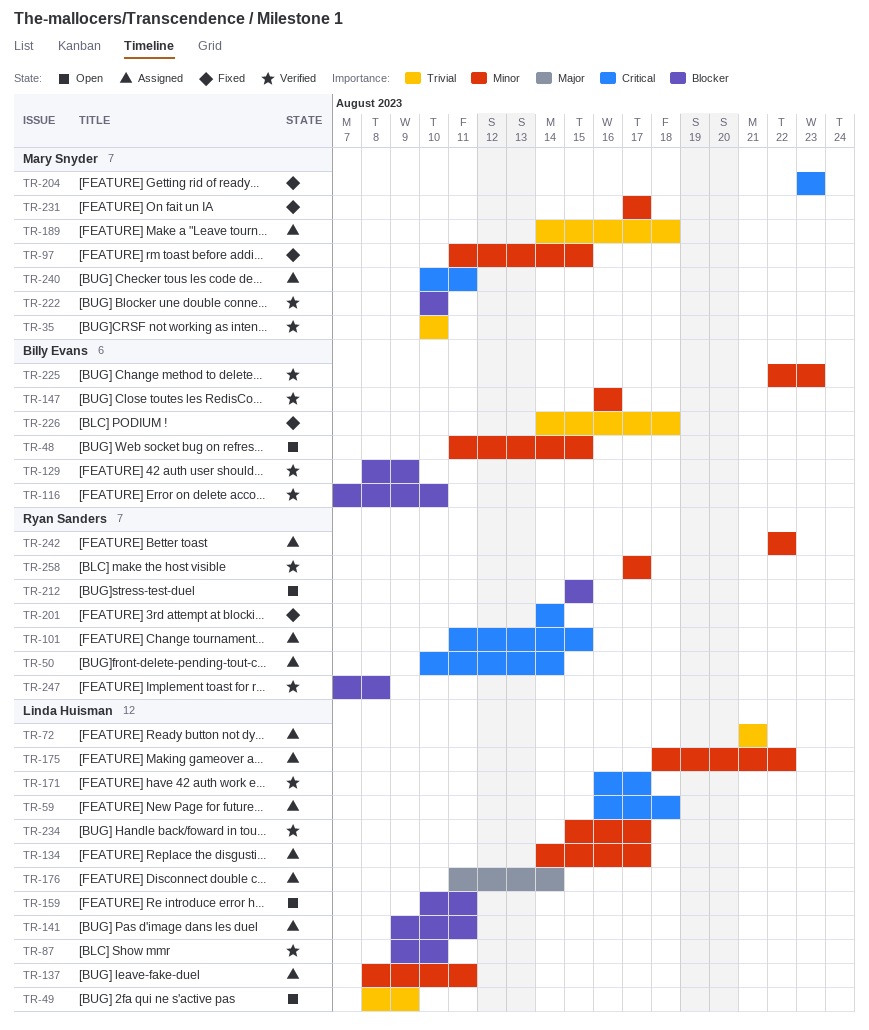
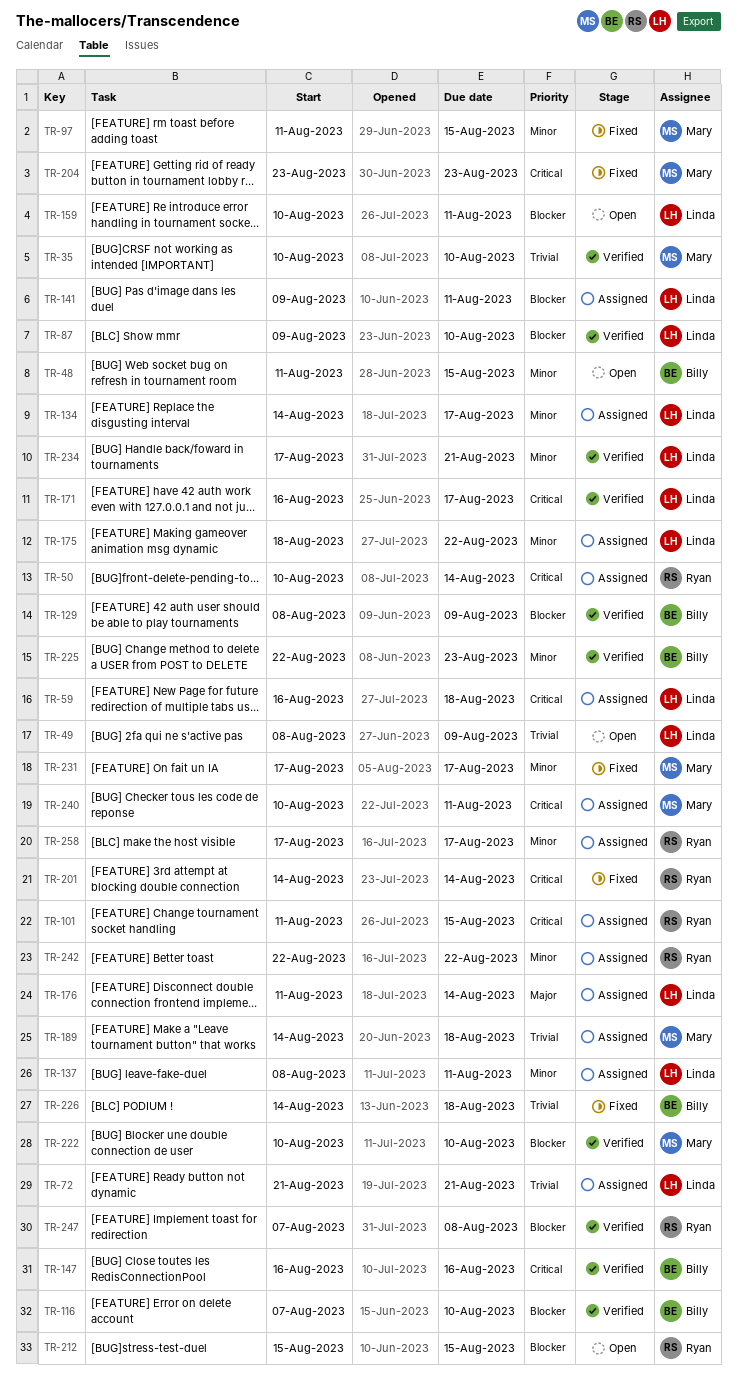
TR-147, priority: Minor -> Critical
TR-234, start: Aug 15 -> Aug 17
TR-234, due: Aug 17 -> Aug 21
TR-258, status: Verified -> Assigned

